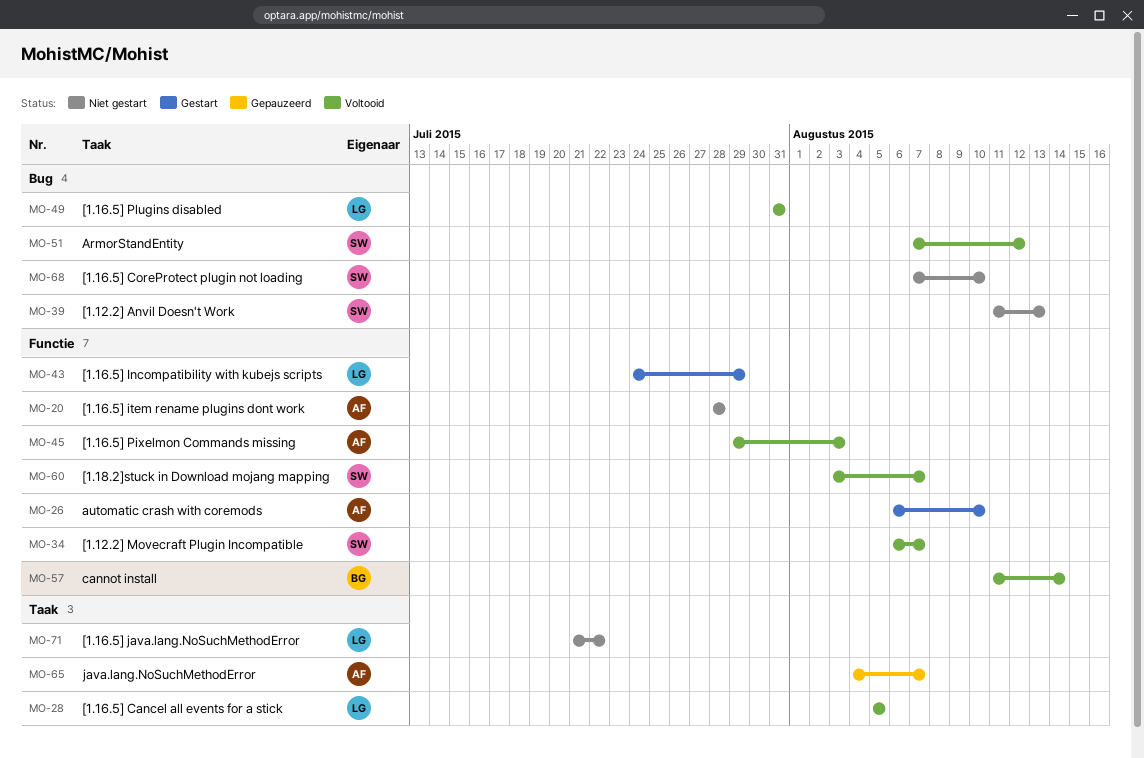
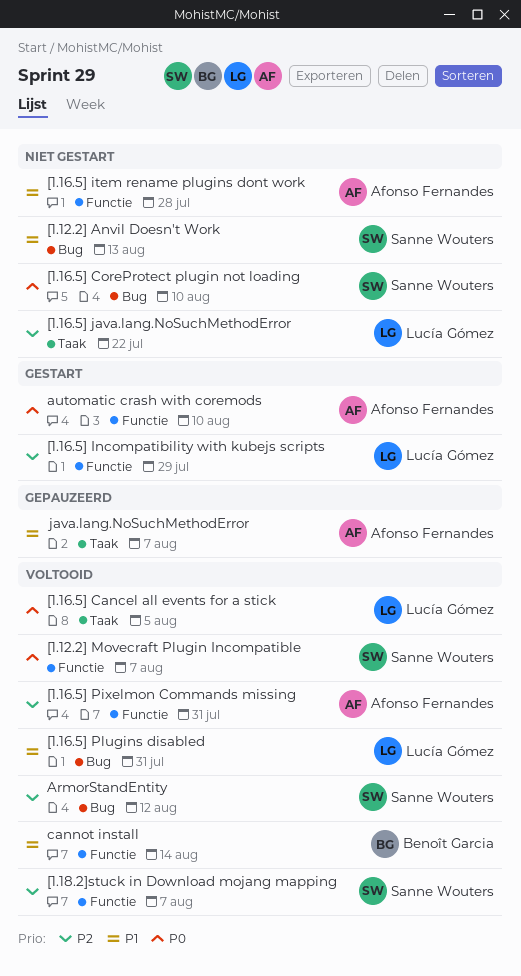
[1.16.5] Pixelmon Commands missing, due: Aug 3 -> Jul 31

